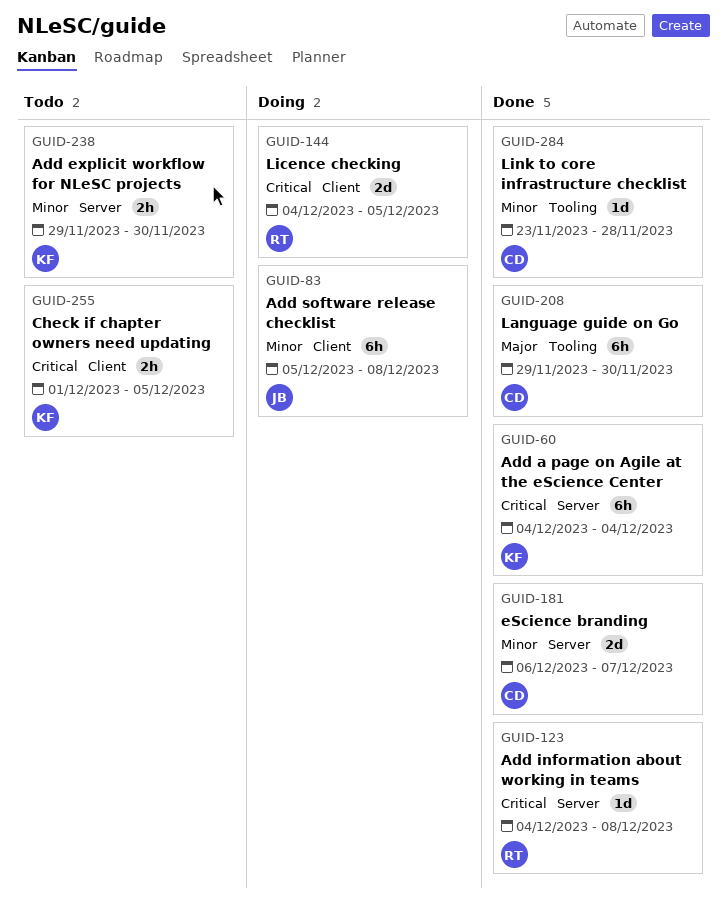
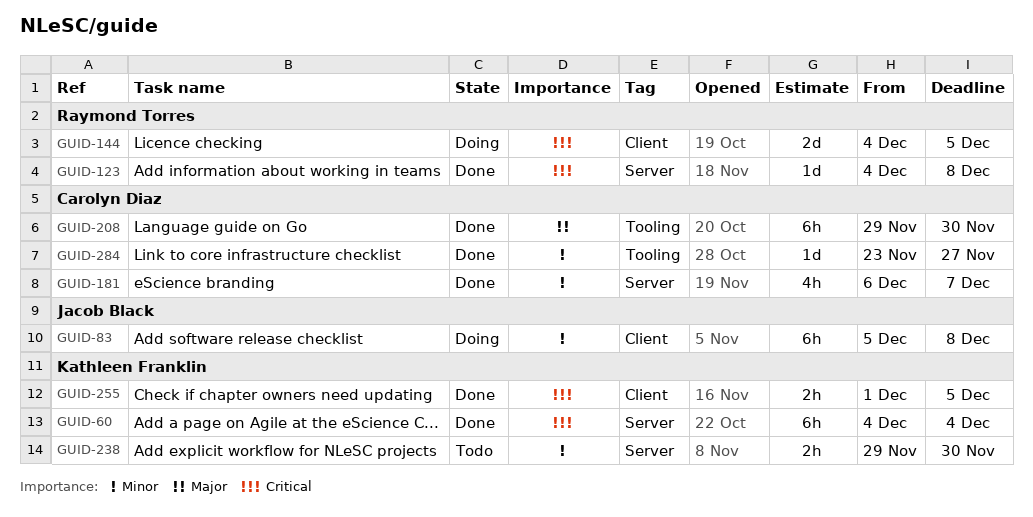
GUID-181, estimate: 2d -> 4h
GUID-255, status: Todo -> Done
GUID-284, due: Nov 28 -> Nov 27

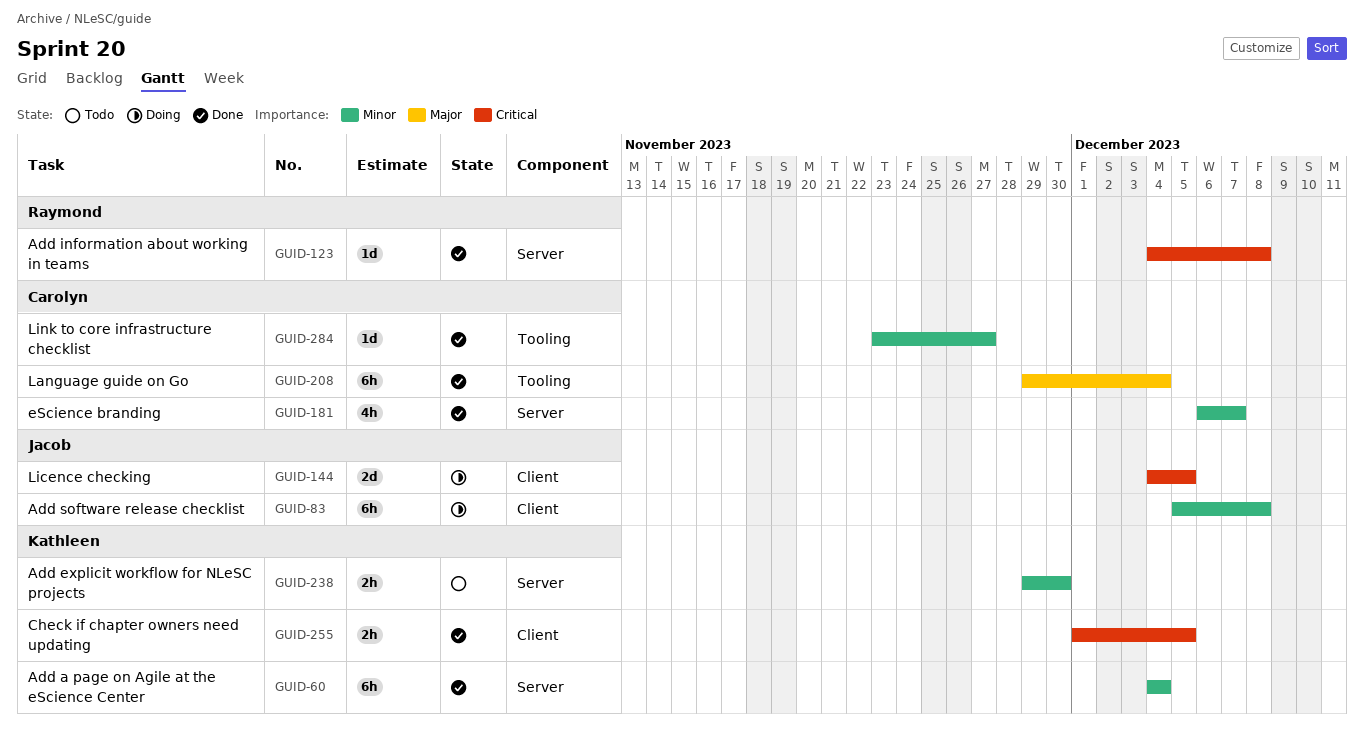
GUID-60, priority: Critical -> Minor
GUID-144, owner: Raymond Torres -> Jacob Black
GUID-208, due: Nov 30 -> Dec 4

